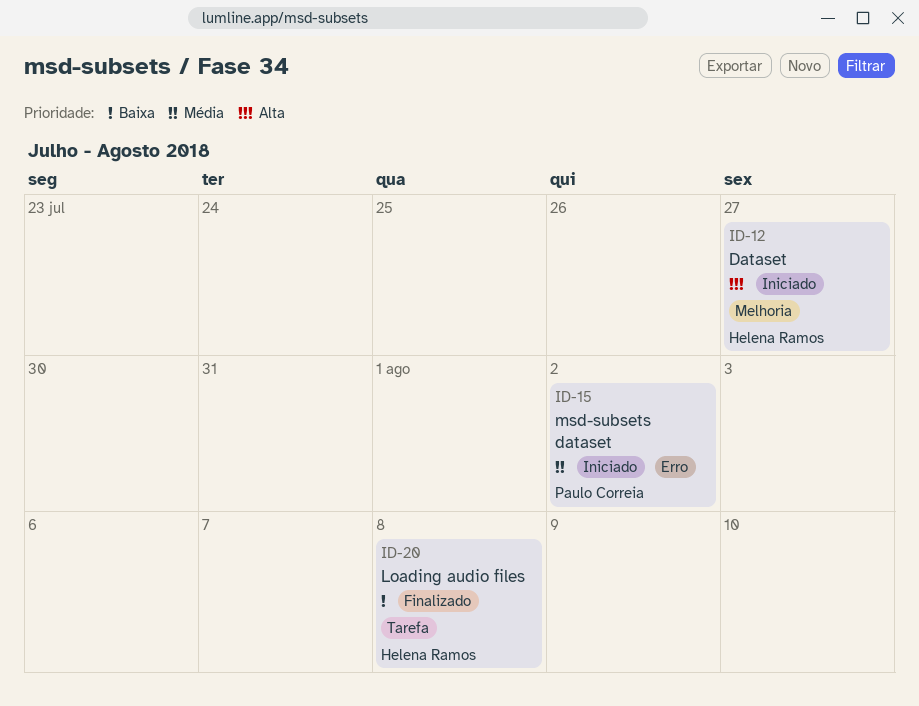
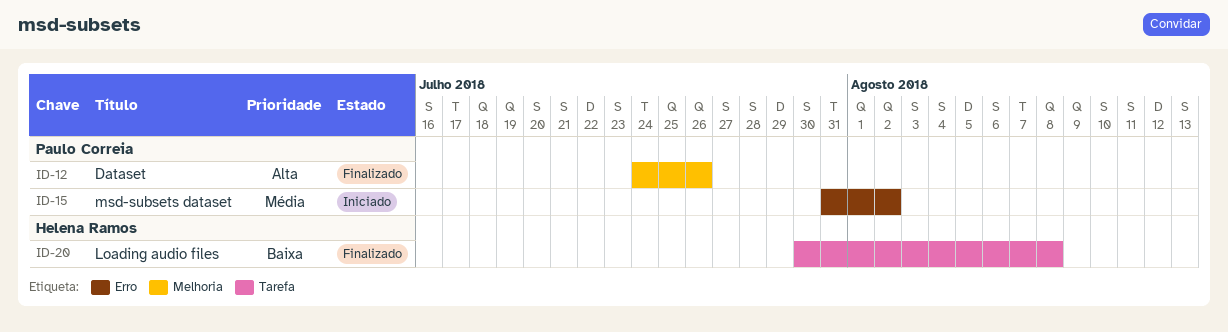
ID-12, status: Iniciado -> Finalizado
ID-12, owner: Helena Ramos -> Paulo Correia
ID-12, due: Jul 27 -> Jul 26

